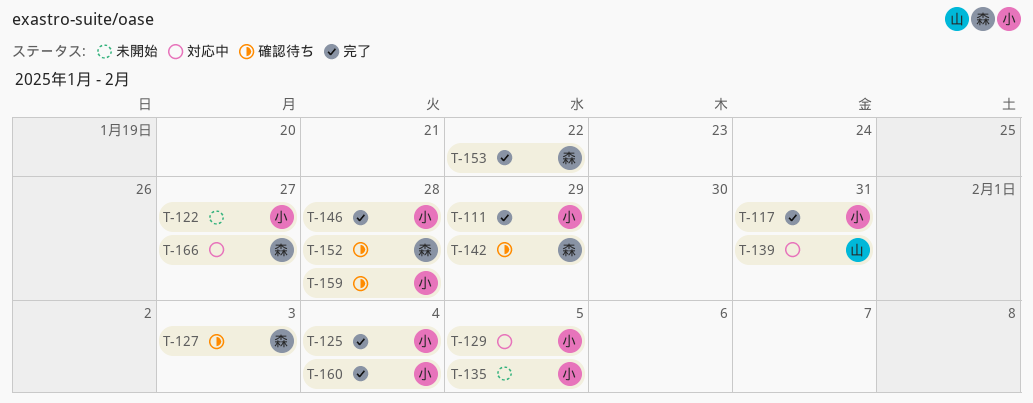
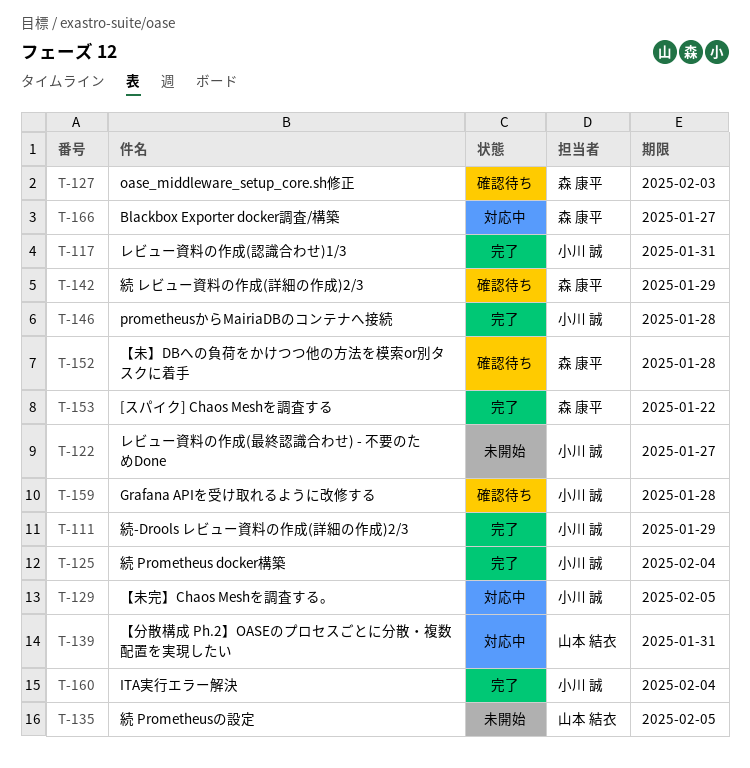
T-135, owner: 小川 誠 -> 山本 結衣

